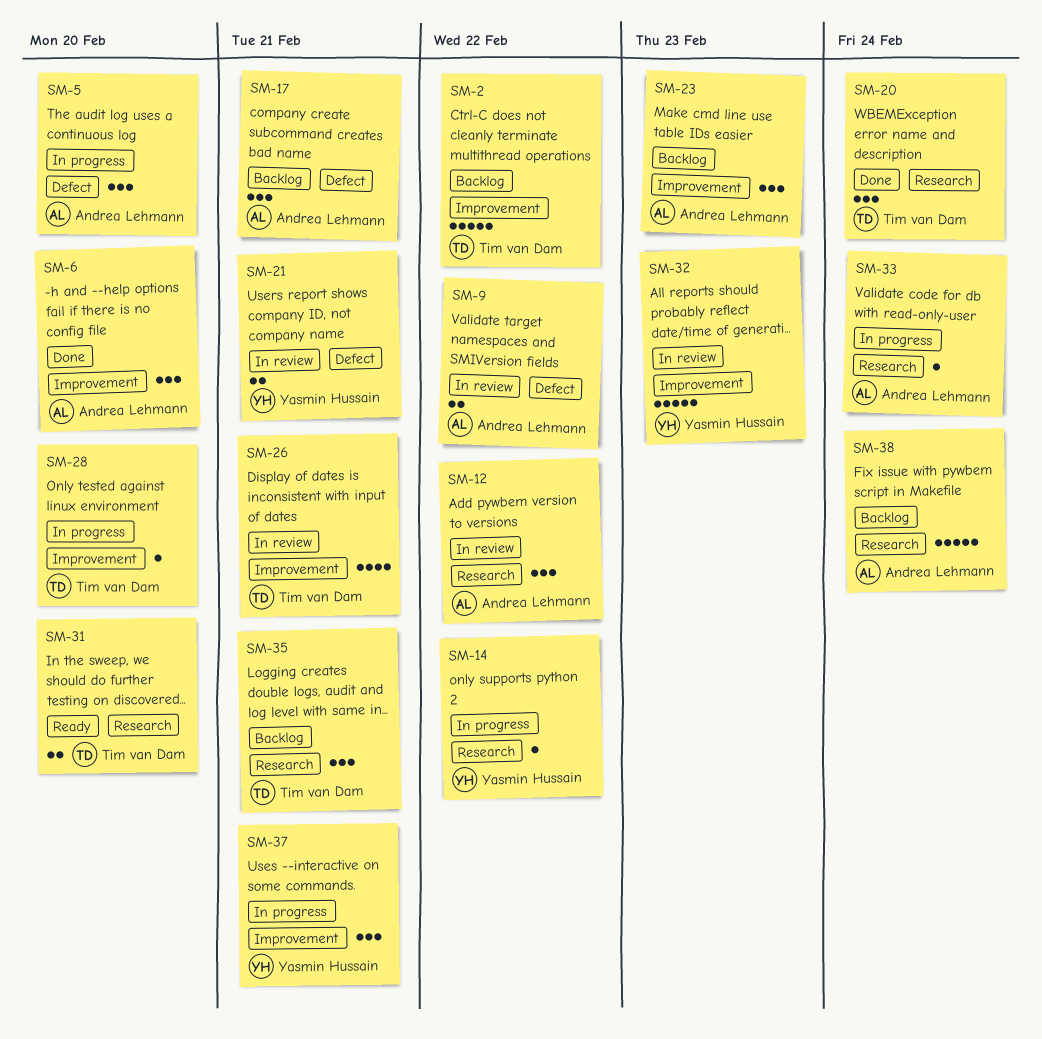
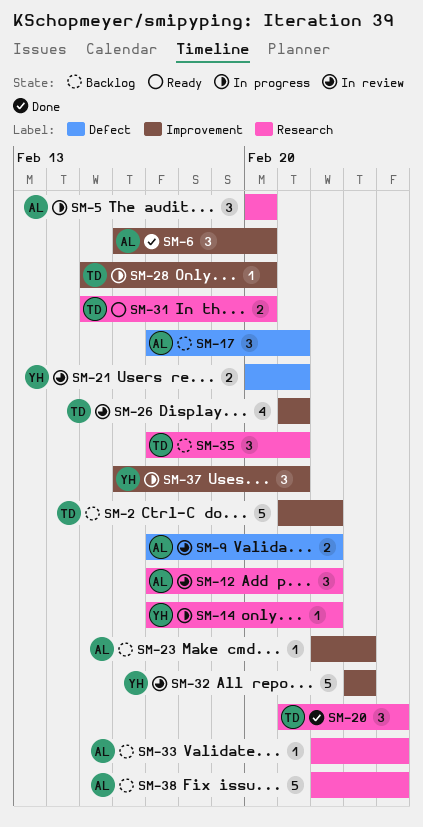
SM-5, label: Defect -> Research
SM-23, estimate: 3 -> 1
SM-33, status: In progress -> Backlog

